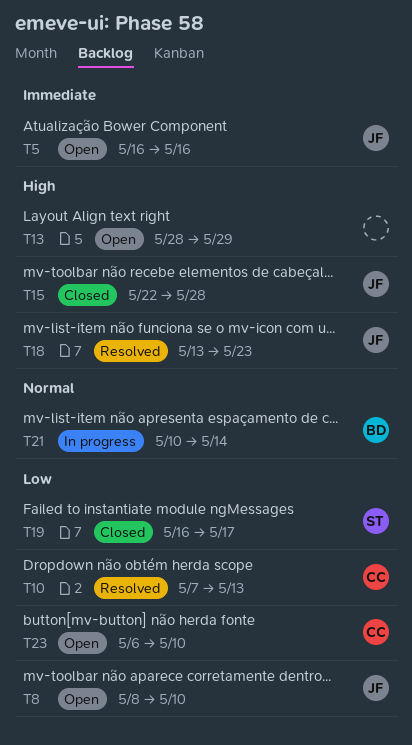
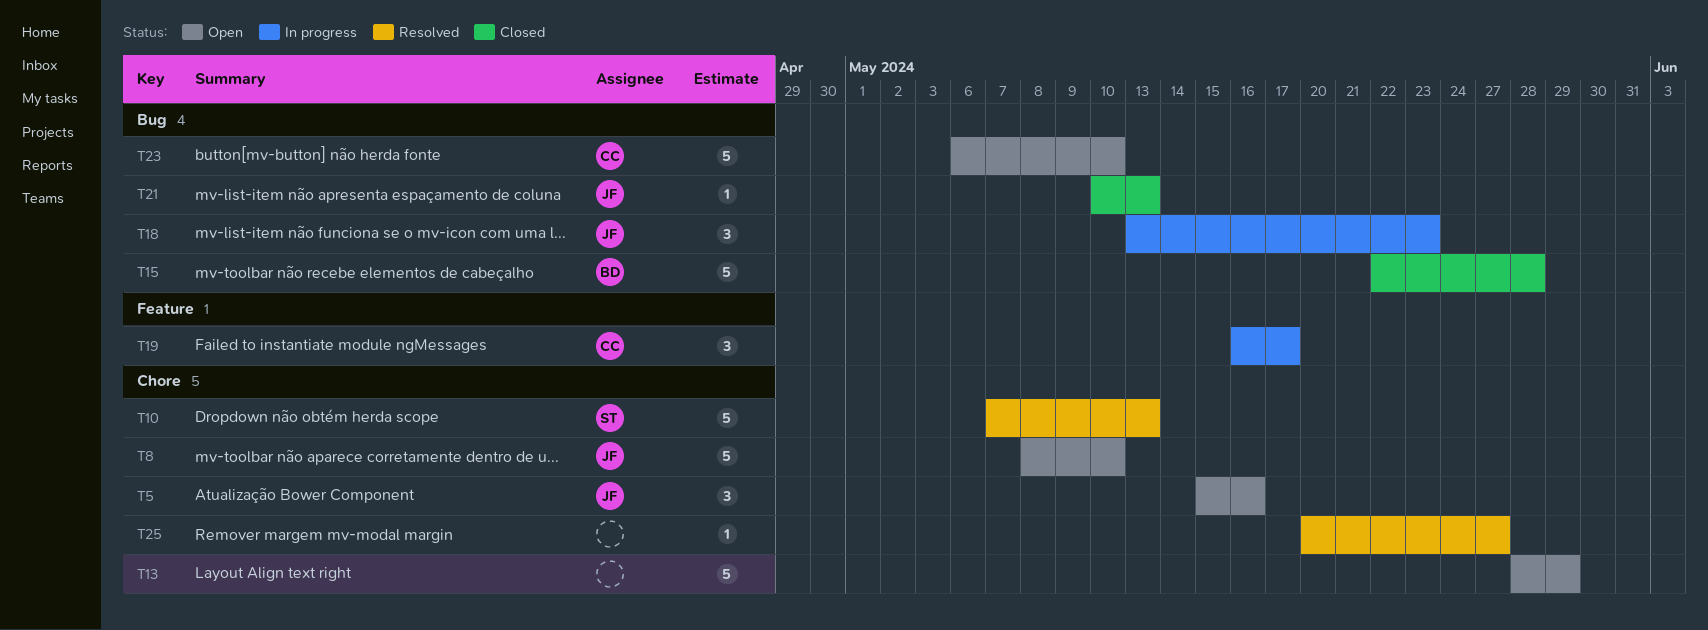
T5, start: May 16 -> May 15
T10, owner: CC -> ST
T15, owner: JF -> BD
T18, status: Resolved -> In progress
T19, status: Closed -> In progress
T19, owner: ST -> CC
T21, status: In progress -> Closed
T21, owner: BD -> JF
T21, due: May 14 -> May 13
T25: none -> present

